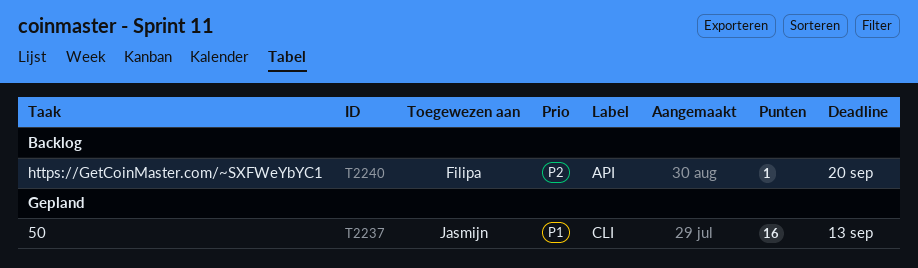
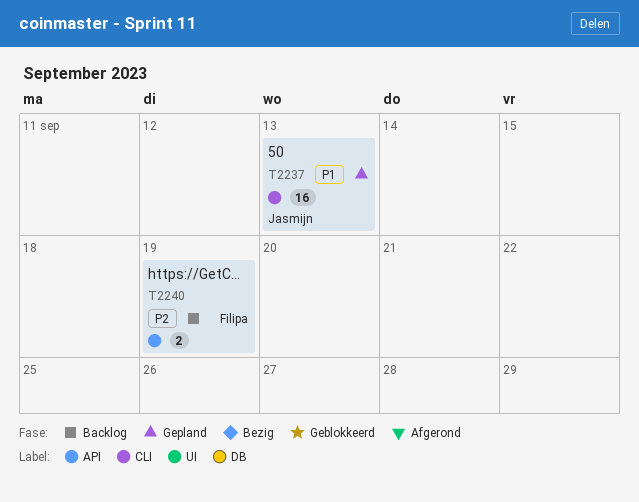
T2240, estimate: 1 -> 2
T2240, due: Sep 20 -> Sep 19

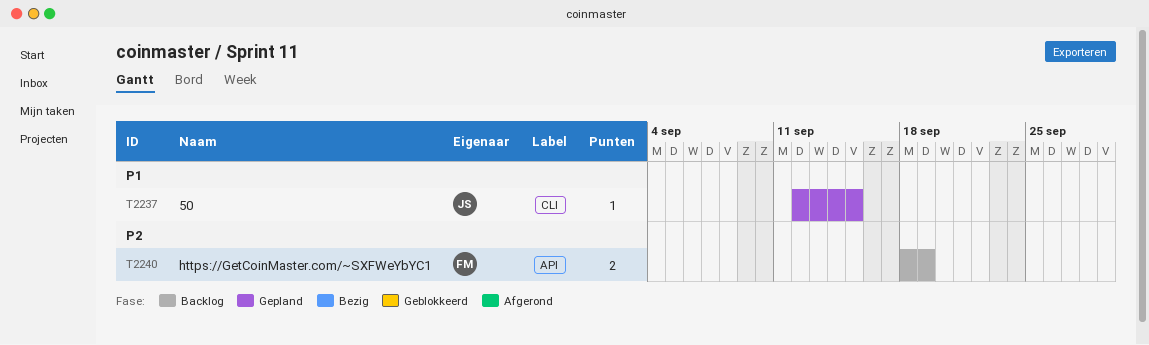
T2237, estimate: 16 -> 1
T2237, due: Sep 13 -> Sep 15

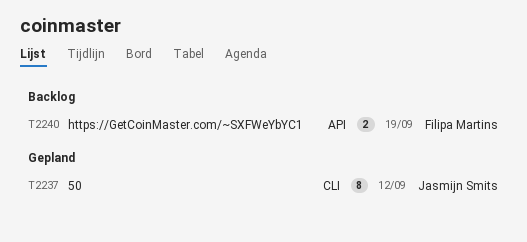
T2237, estimate: 1 -> 8
T2237, due: Sep 15 -> Sep 12

